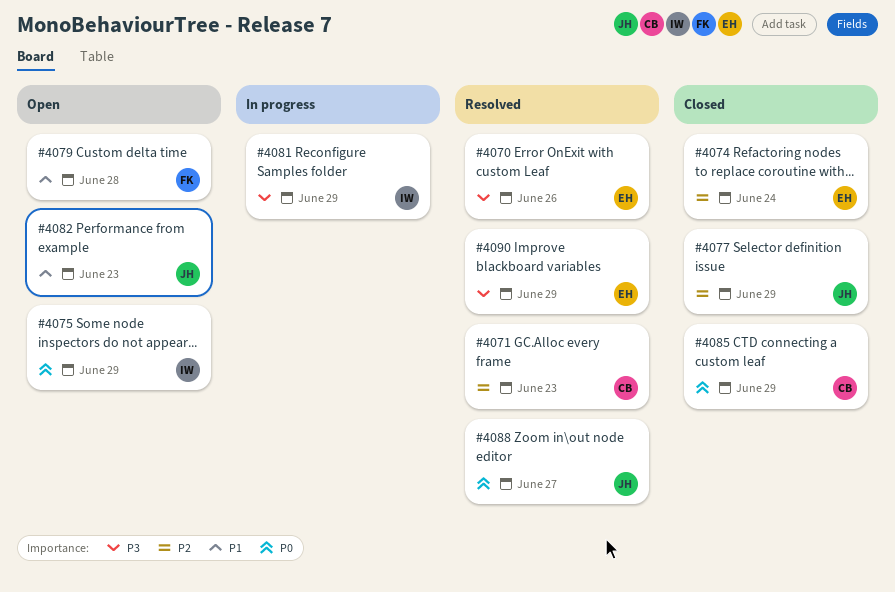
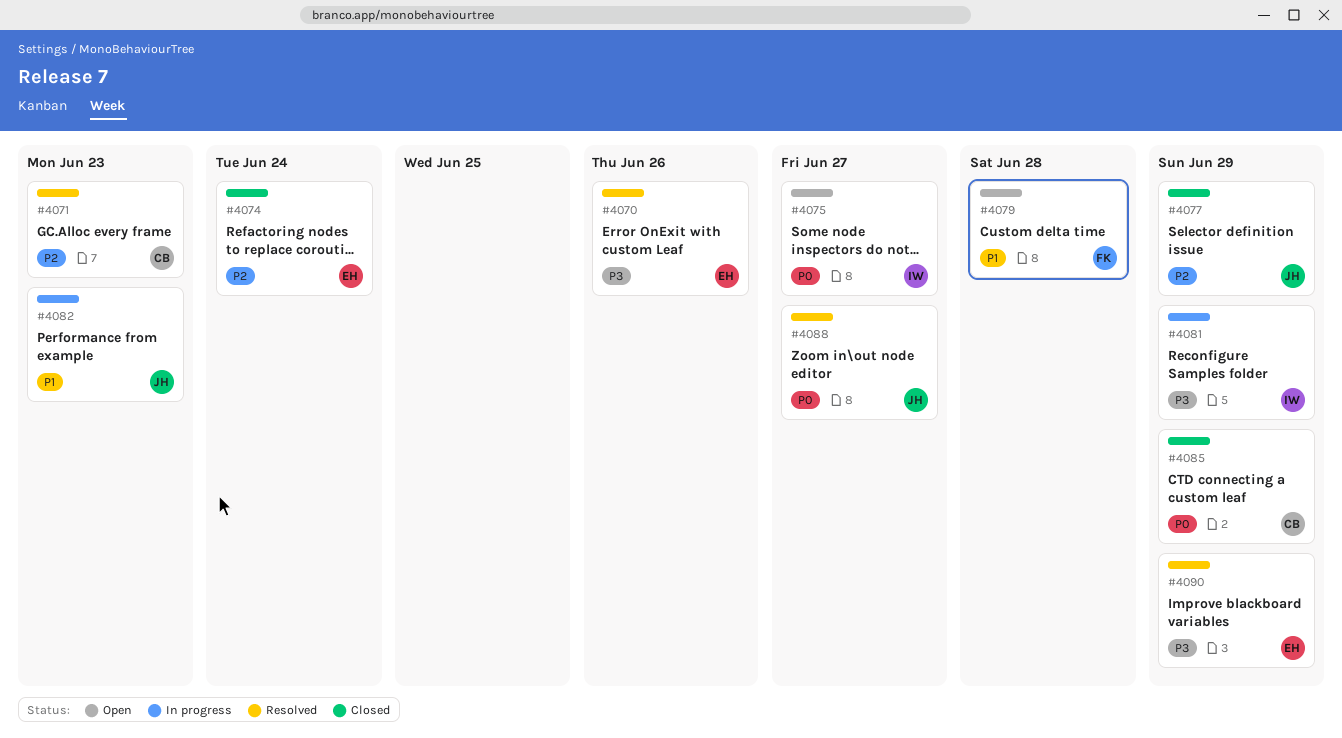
#4075, due: Jun 29 -> Jun 27
#4082, status: Open -> In progress

